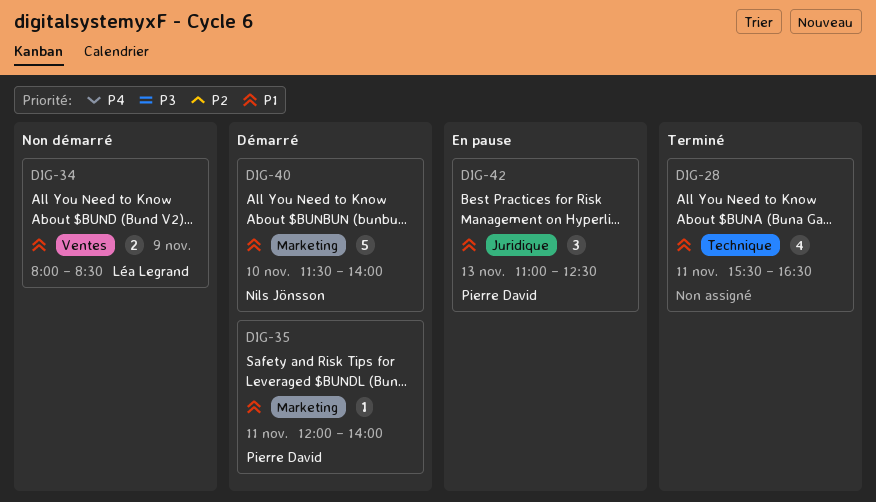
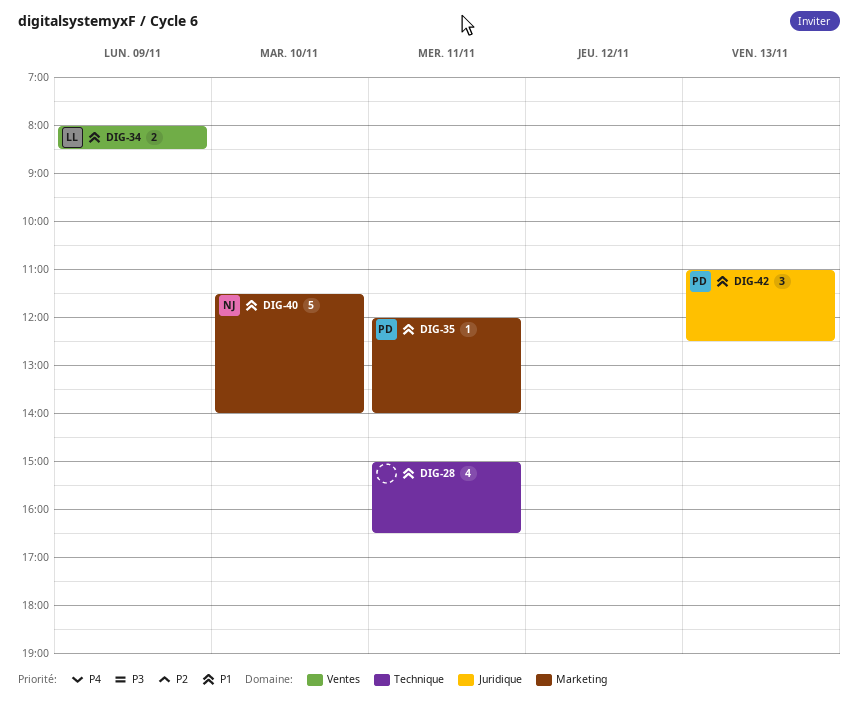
DIG-28, begins: 15:30 -> 15:00

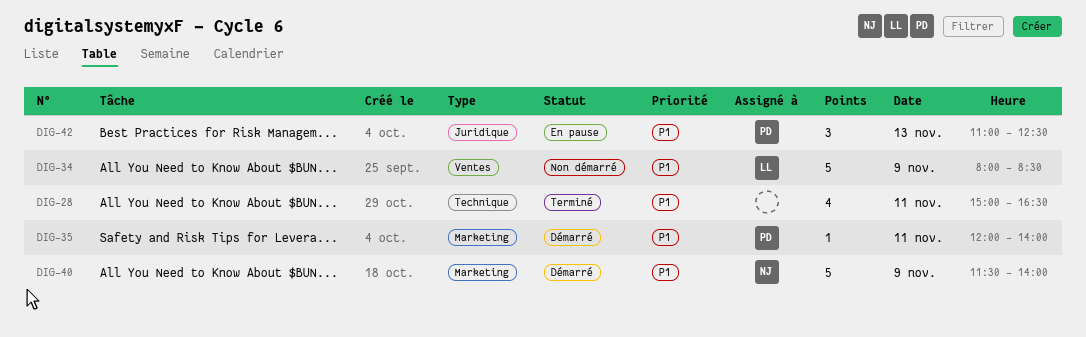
DIG-34, estimate: 2 -> 5
DIG-40, day: Nov 10 -> Nov 9

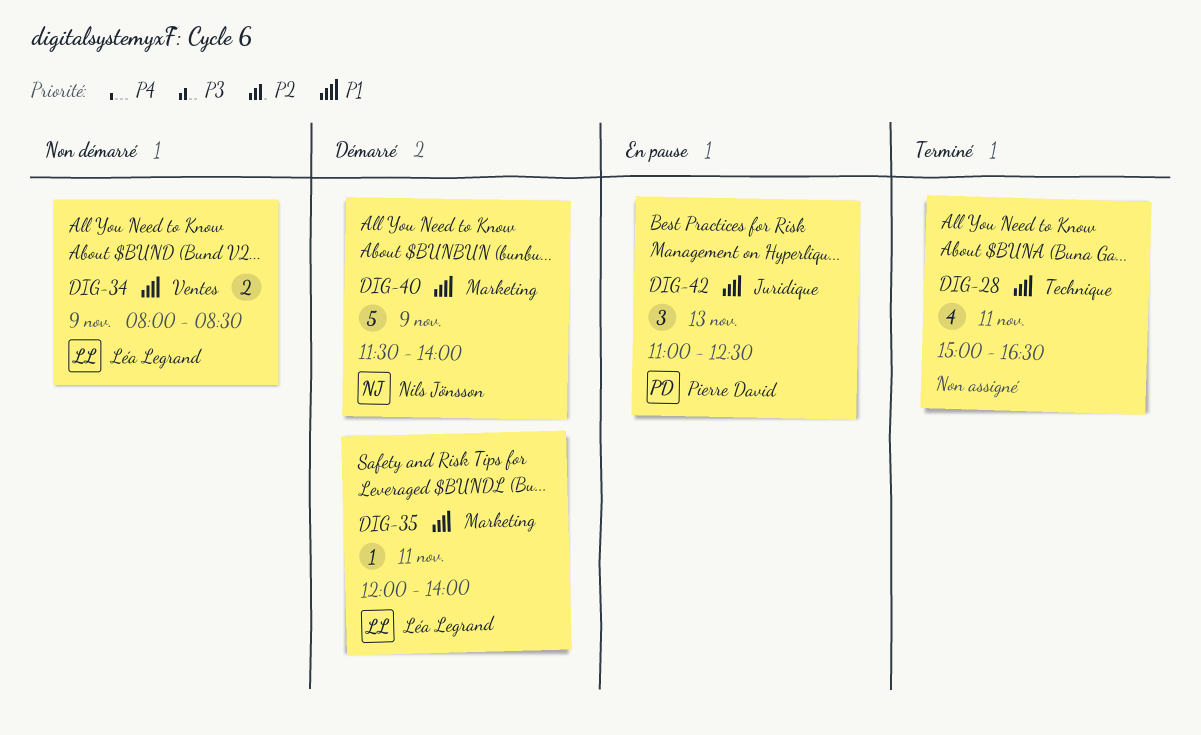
DIG-34, estimate: 5 -> 2
DIG-35, owner: Pierre David -> Léa Legrand

